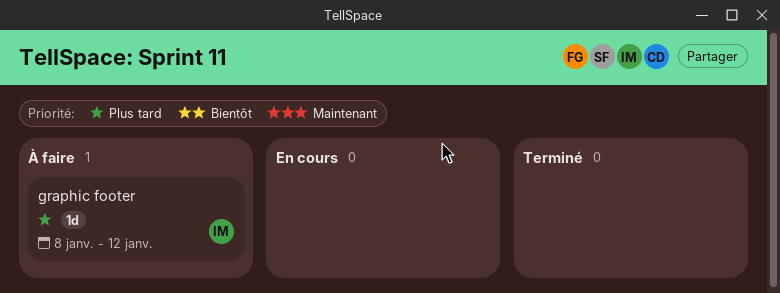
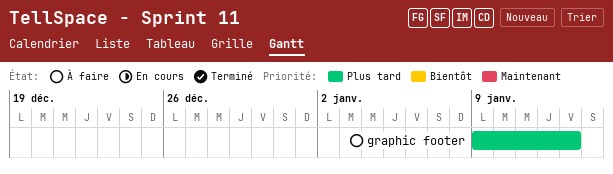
graphic footer, start: Jan 8 -> Jan 9
graphic footer, due: Jan 12 -> Jan 13

